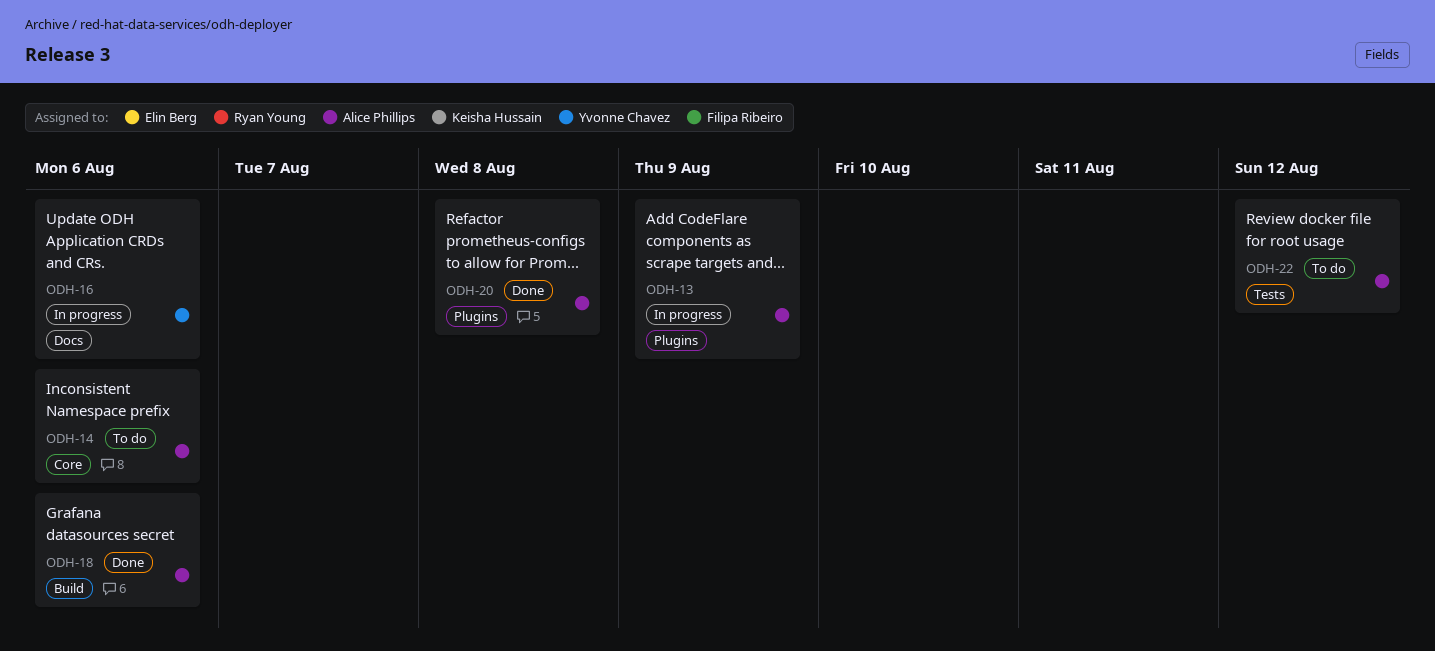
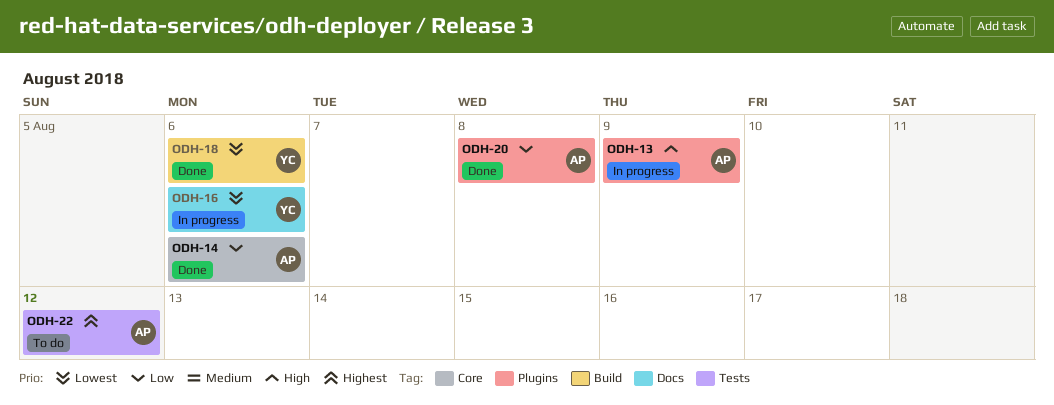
ODH-14, status: To do -> Done
ODH-18, owner: Alice Phillips -> Yvonne Chavez

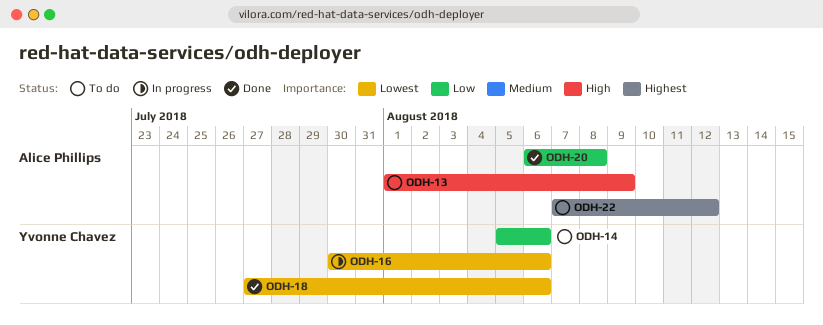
ODH-13, status: In progress -> To do
ODH-14, status: Done -> To do
ODH-14, owner: Alice Phillips -> Yvonne Chavez

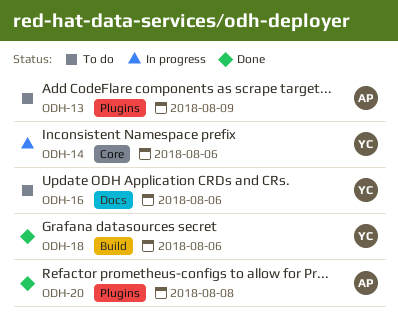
ODH-14, status: To do -> In progress
ODH-16, status: In progress -> To do
ODH-22: present -> none

